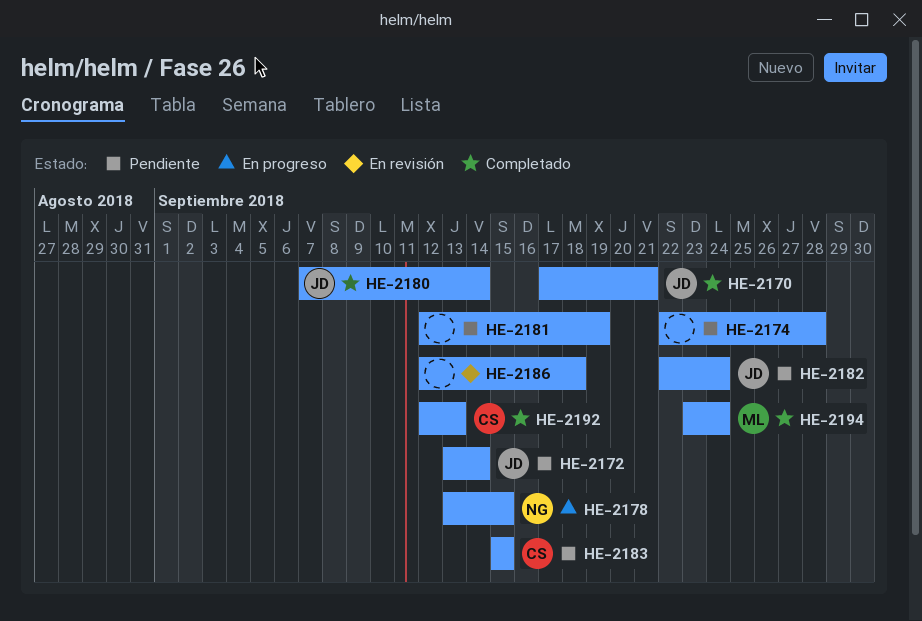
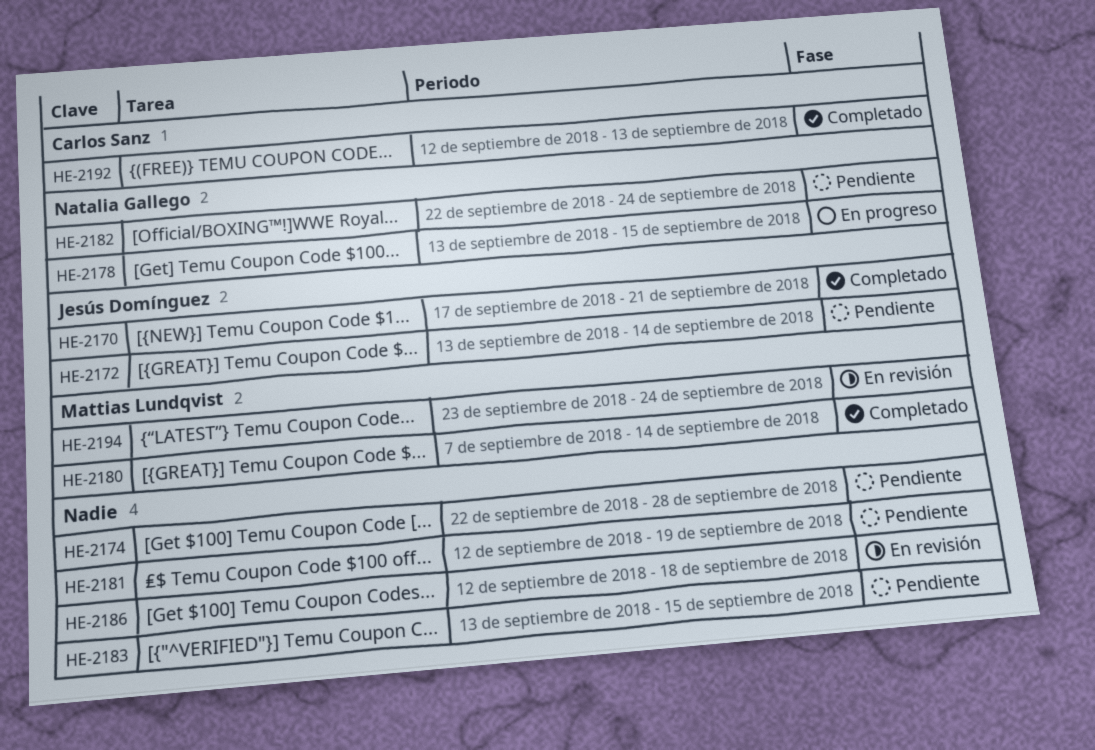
HE-2180, owner: Jesús Domínguez -> Mattias Lundqvist
HE-2182, owner: Jesús Domínguez -> Natalia Gallego
HE-2183, owner: Carlos Sanz -> none
HE-2183, start: Sep 15 -> Sep 13
HE-2194, status: Completado -> En revisión

